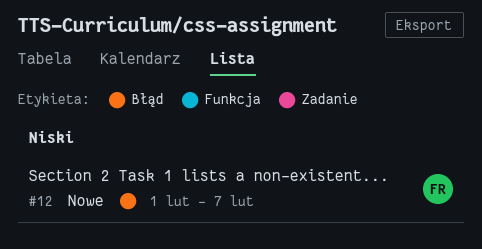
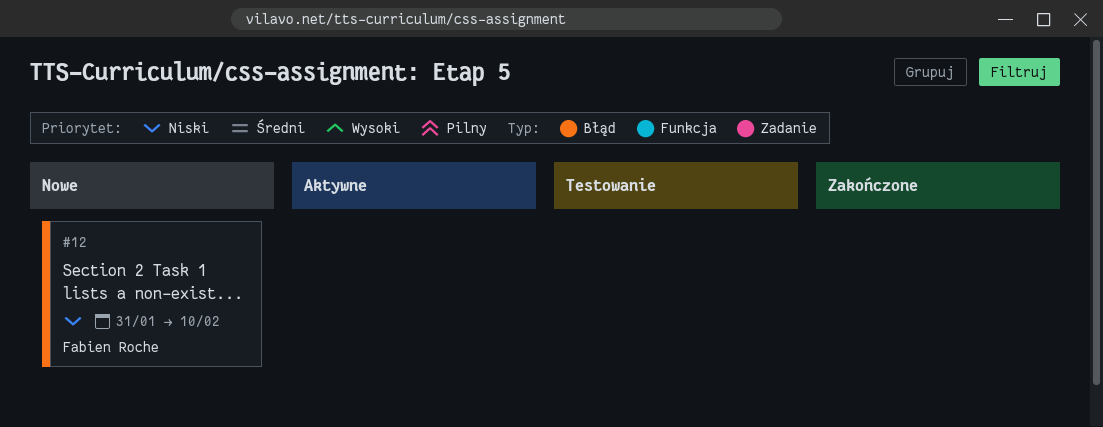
#12, start: Feb 1 -> Jan 31
#12, due: Feb 7 -> Feb 10

